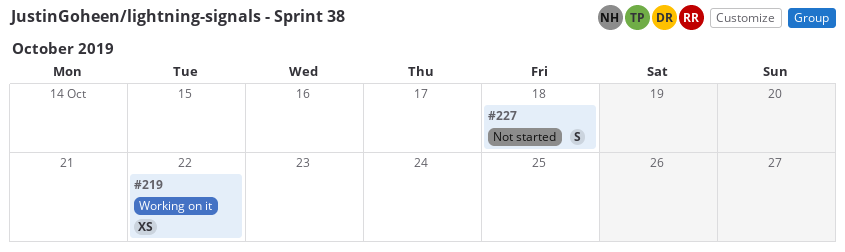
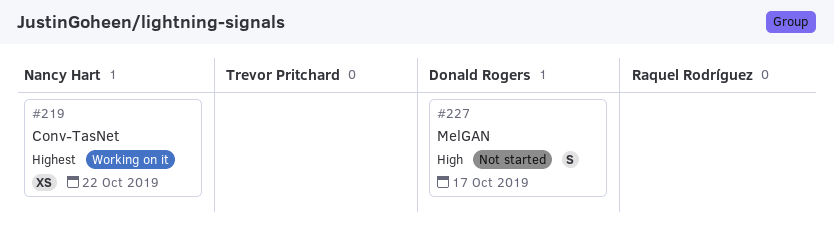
#227, due: Oct 18 -> Oct 17

